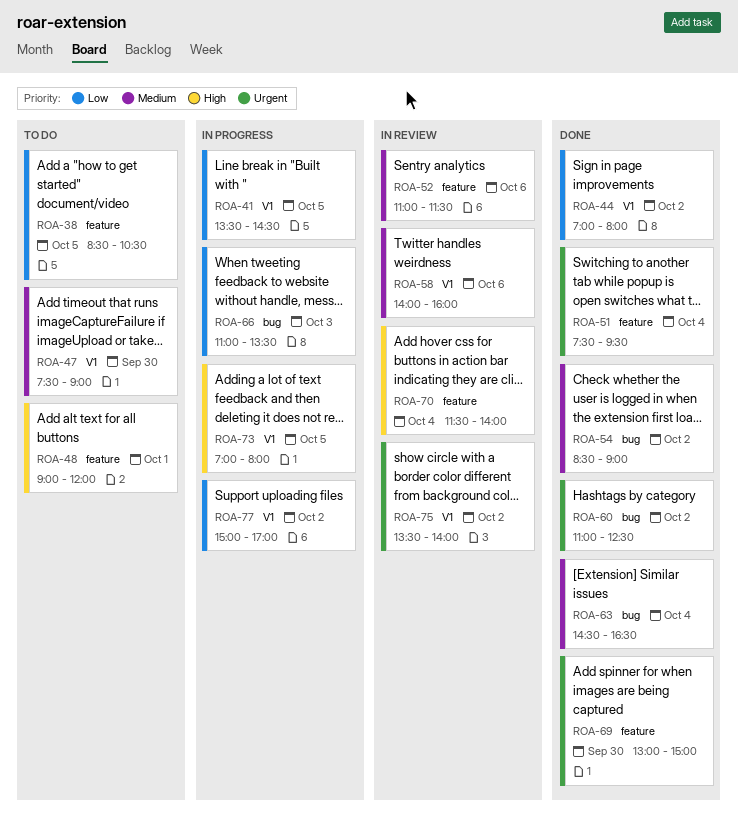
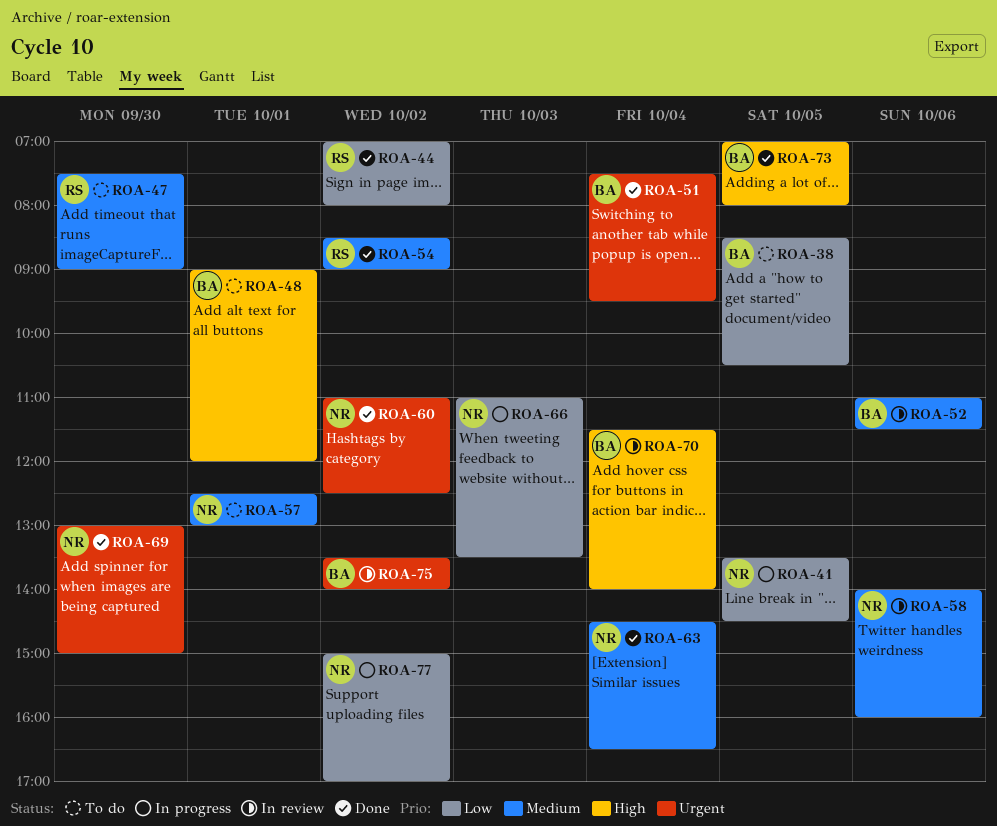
ROA-57: none -> present
ROA-73, status: In progress -> Done

